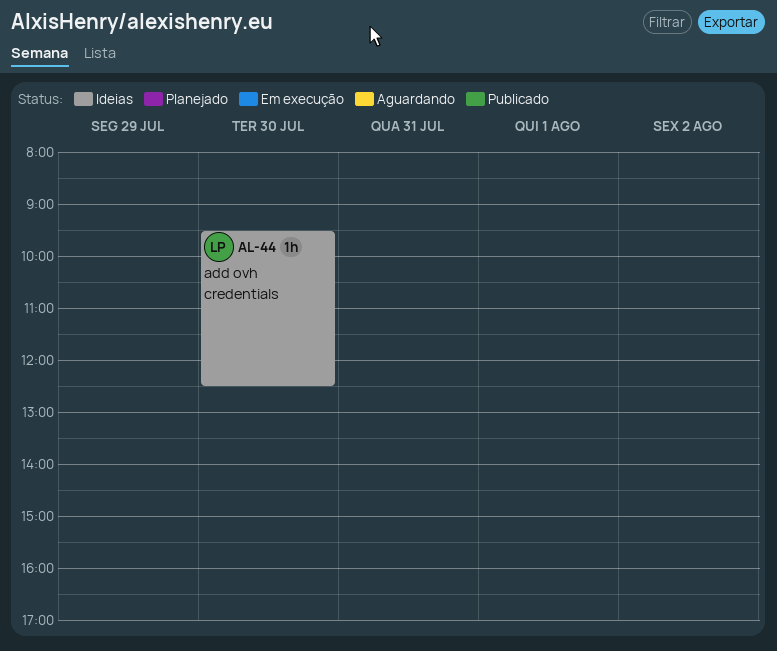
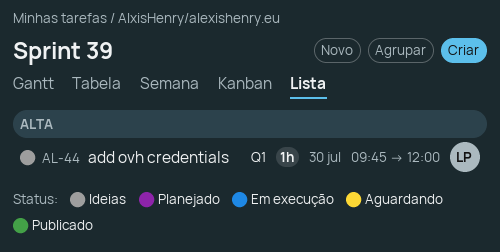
AL-44, begins: 09:30 -> 09:45
AL-44, ends: 12:30 -> 12:00

